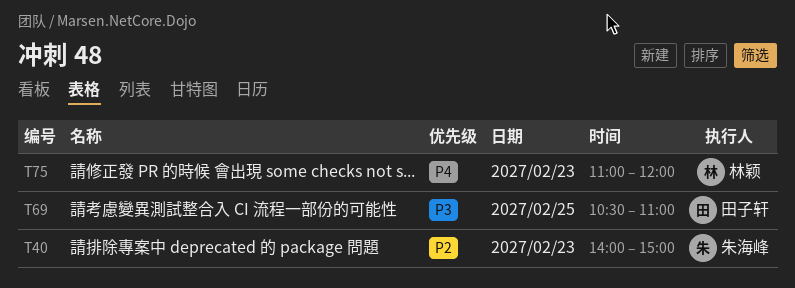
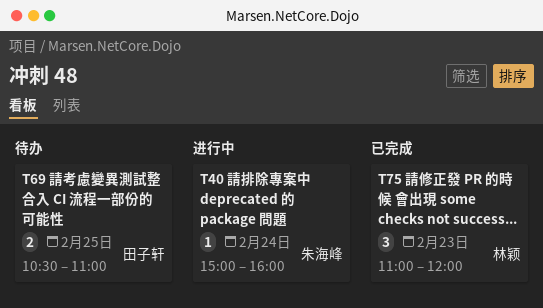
T40, day: Feb 23 -> Feb 24
T40, begins: 14:00 -> 15:00
T40, ends: 15:00 -> 16:00

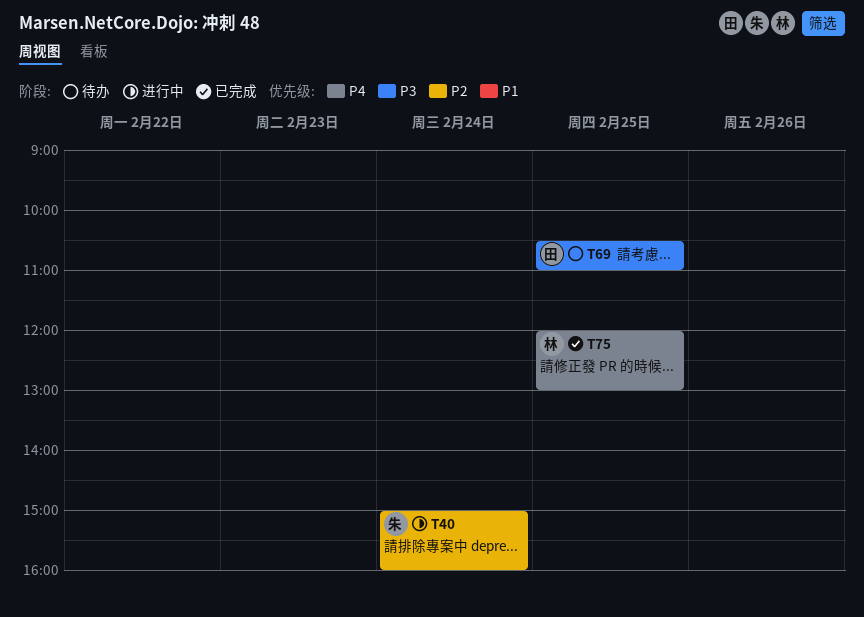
T75, day: Feb 23 -> Feb 25
T75, begins: 11:00 -> 12:00
T75, ends: 12:00 -> 13:00

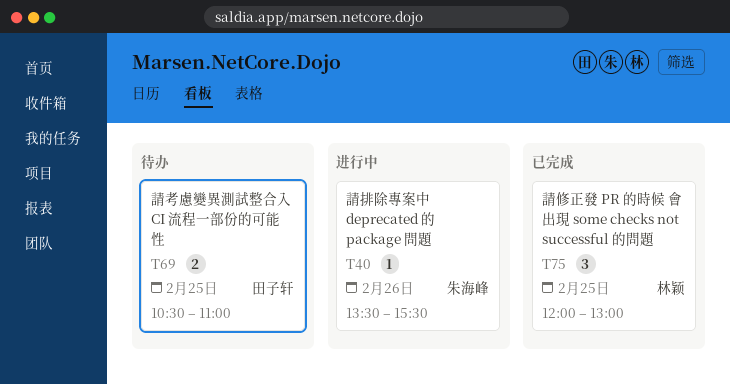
T40, day: Feb 24 -> Feb 26
T40, begins: 15:00 -> 13:30
T40, ends: 16:00 -> 15:30

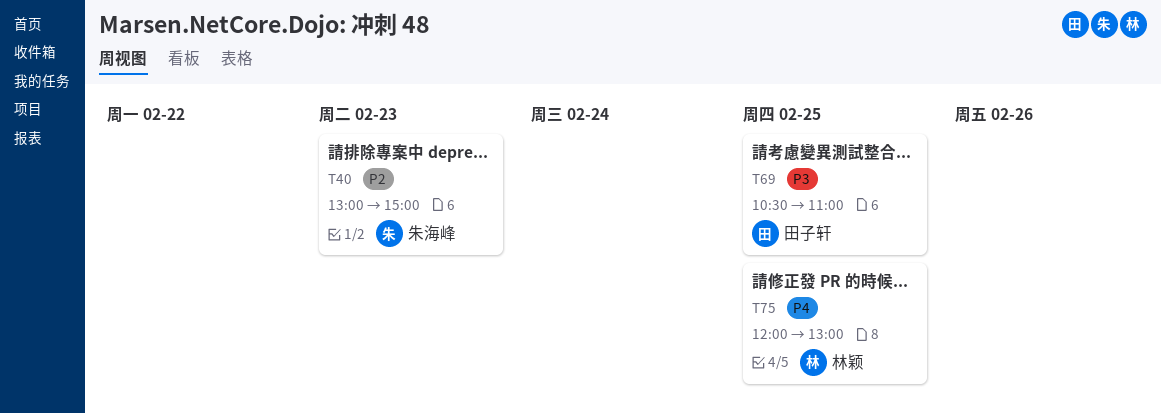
T40, day: Feb 26 -> Feb 23
T40, begins: 13:30 -> 13:00
T40, ends: 15:30 -> 15:00

